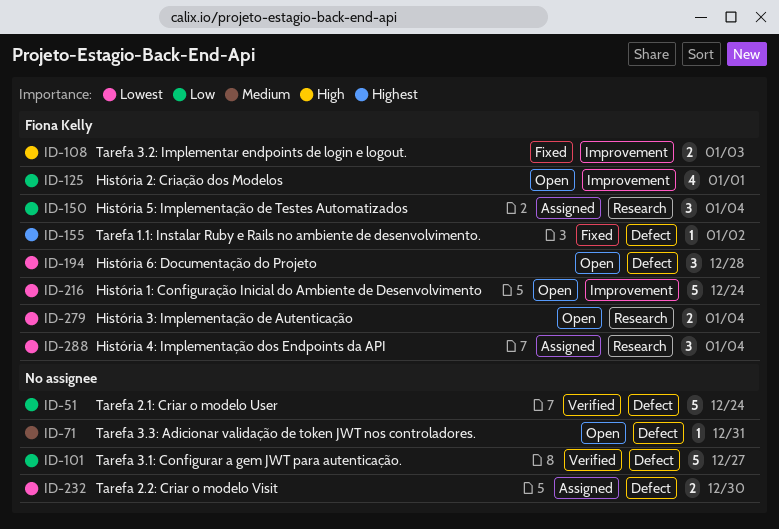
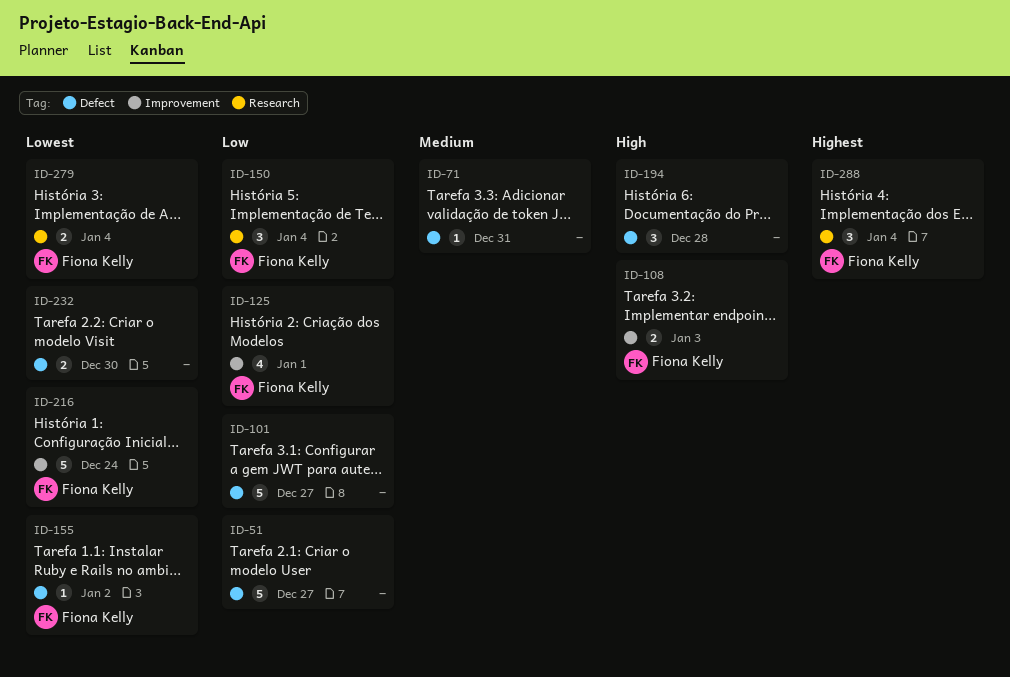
ID-51, due: Dec 24 -> Dec 27
ID-155, priority: Highest -> Lowest
ID-194, owner: Fiona Kelly -> none
ID-194, priority: Lowest -> High
ID-288, priority: Lowest -> Highest

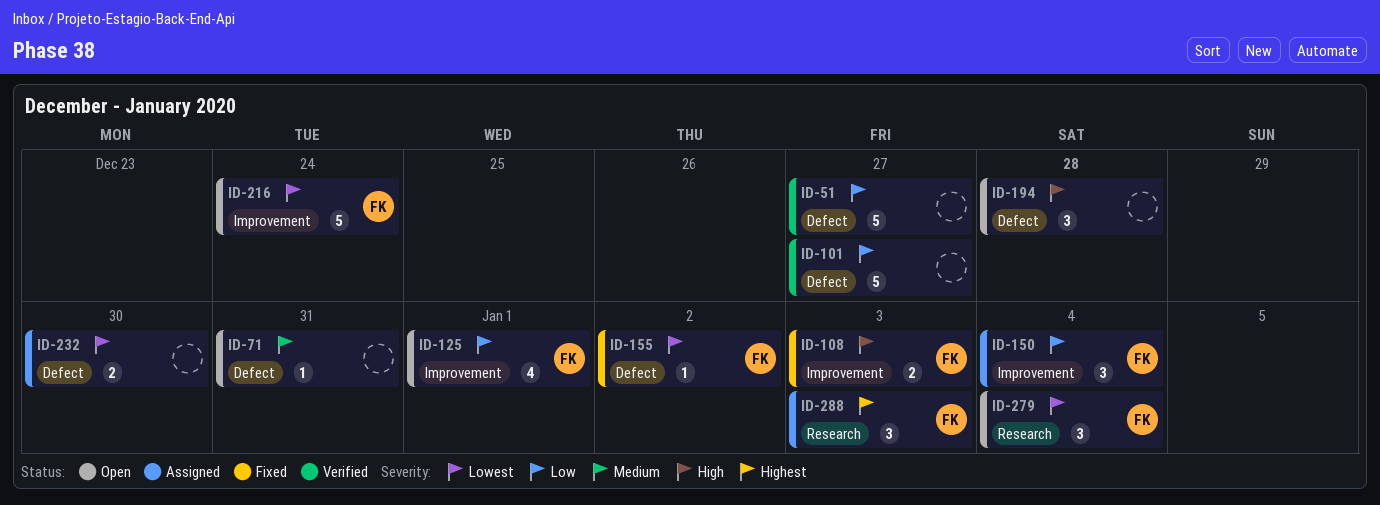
ID-150, label: Research -> Improvement
ID-279, estimate: 2 -> 3
ID-288, due: Jan 4 -> Jan 3

